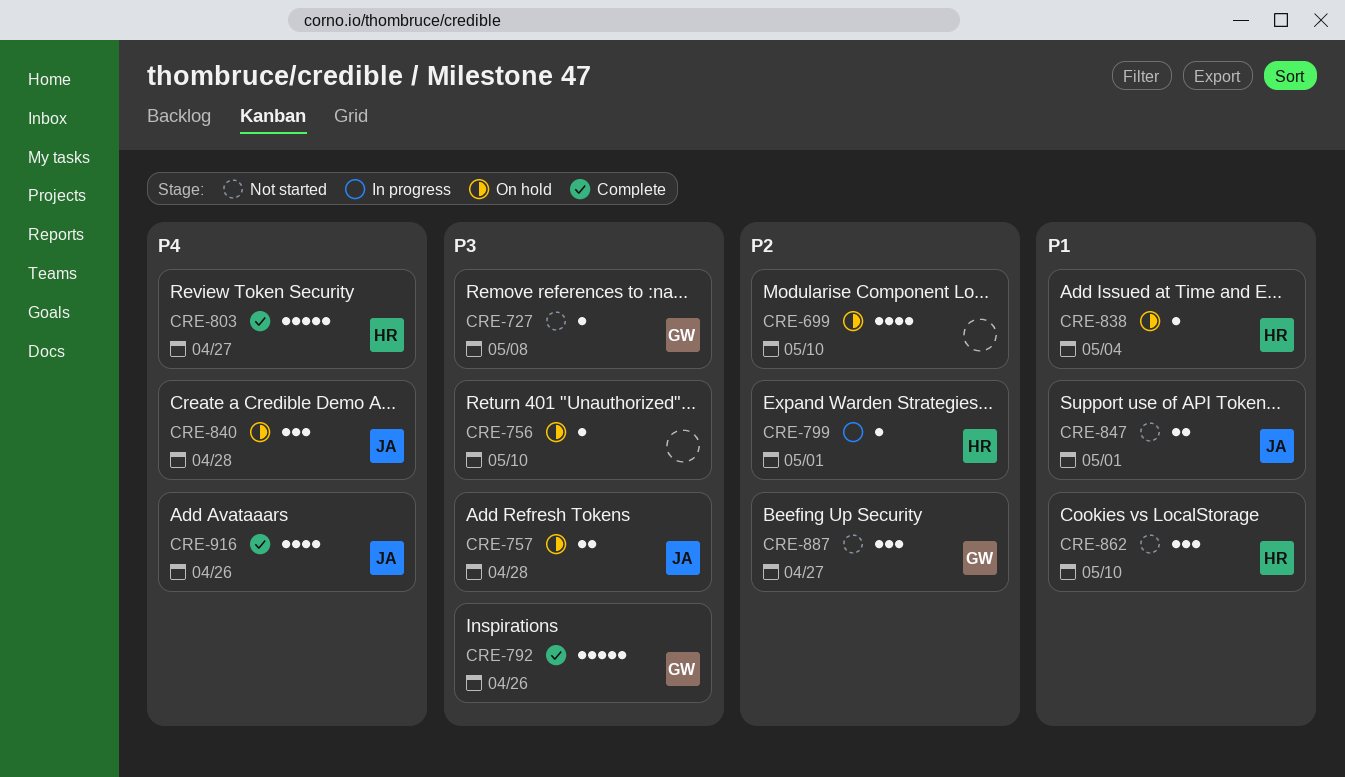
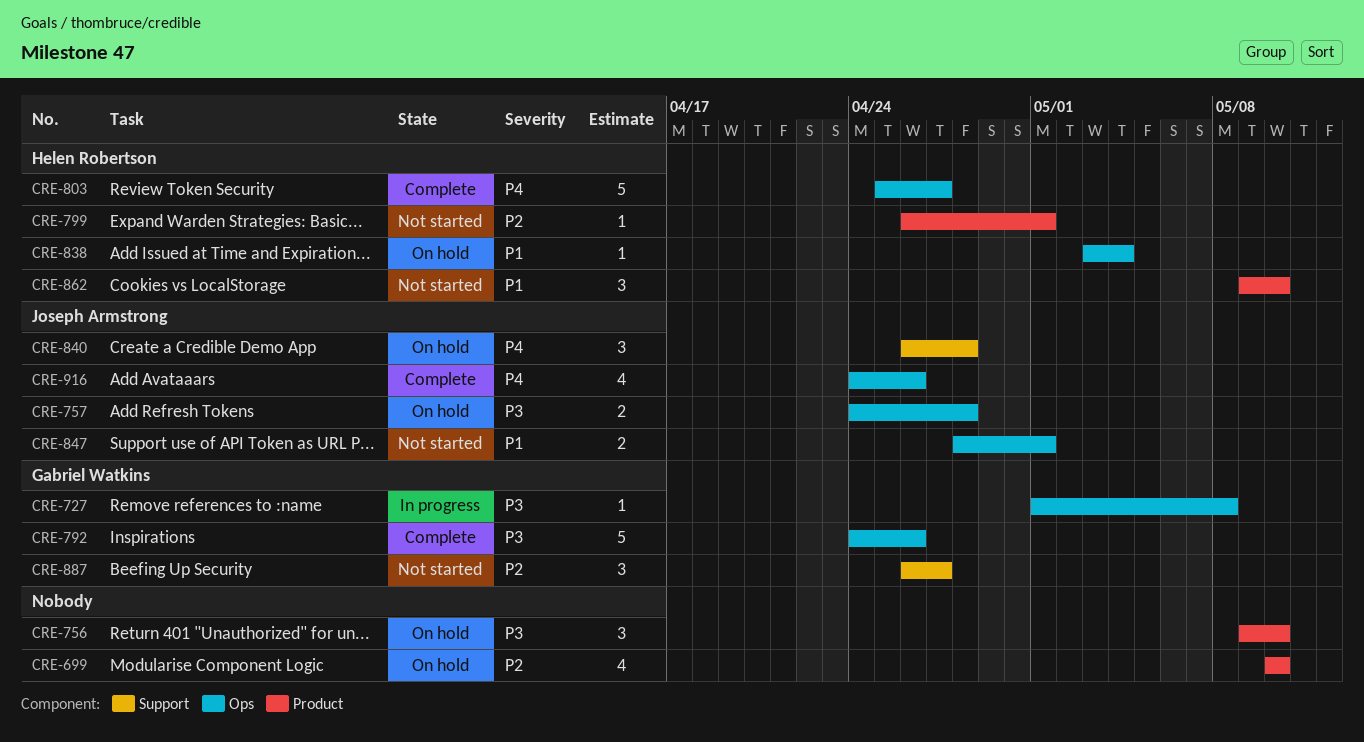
CRE-727, status: Not started -> In progress
CRE-756, estimate: 1 -> 3
CRE-799, status: In progress -> Not started

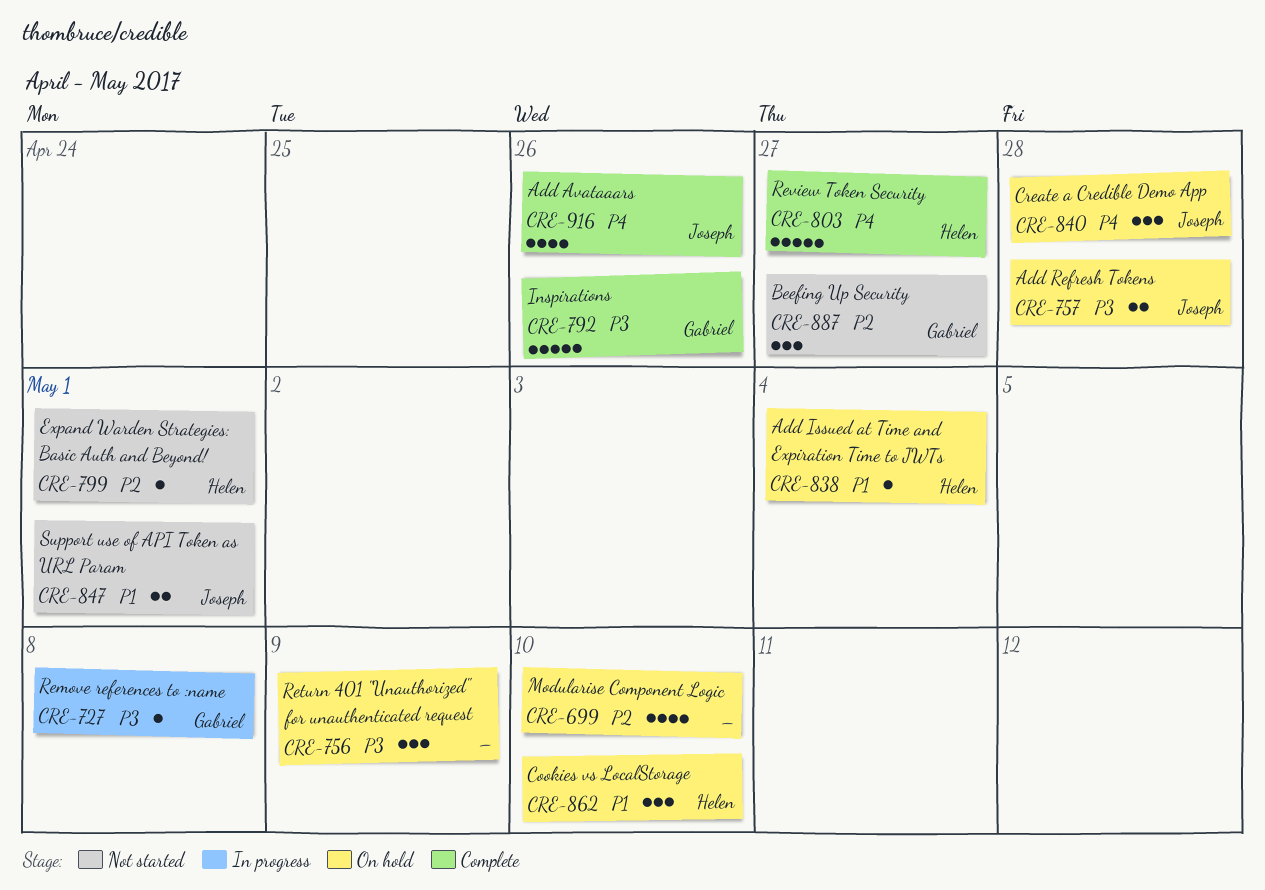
CRE-756, due: May 10 -> May 9
CRE-862, status: Not started -> On hold

